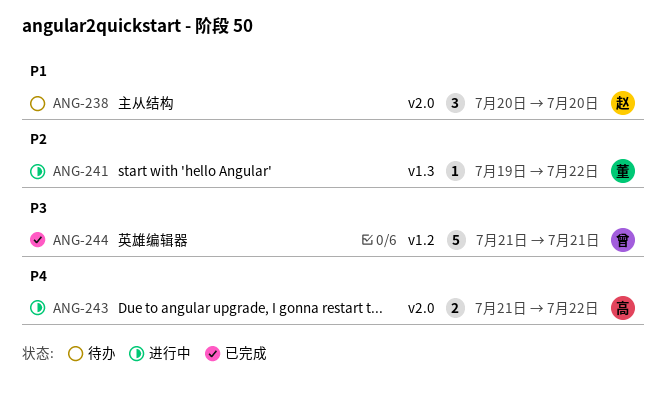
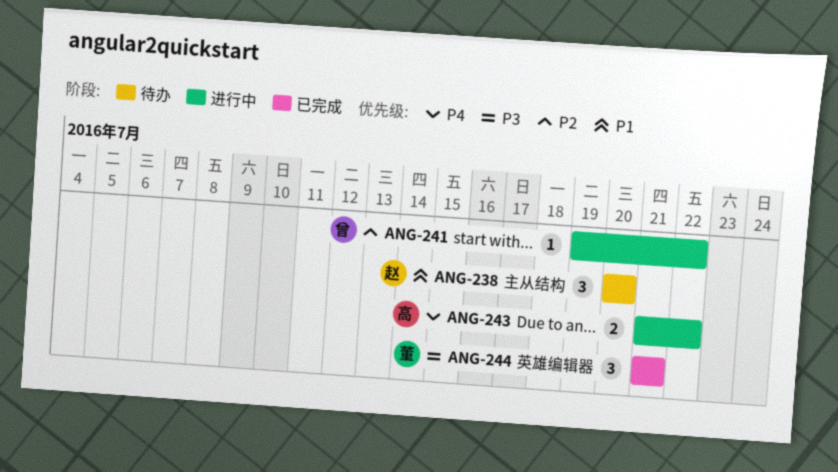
ANG-241, owner: 董 -> 曾
ANG-244, owner: 曾 -> 董
ANG-244, estimate: 5 -> 3

